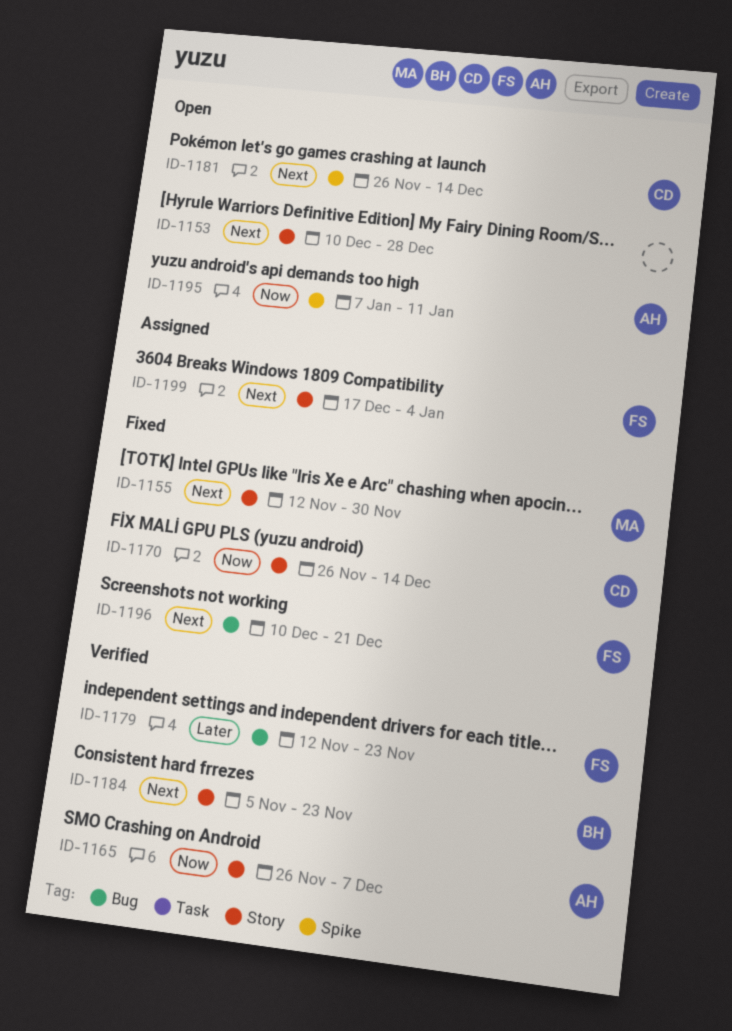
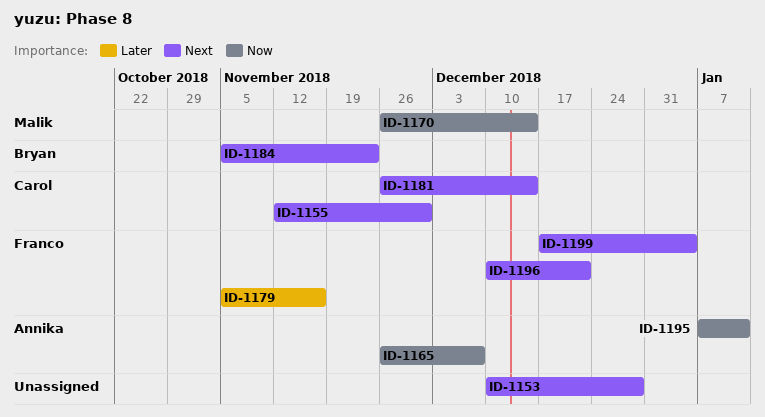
ID-1155, owner: Malik -> Carol
ID-1170, owner: Carol -> Malik
ID-1179, start: Nov 12 -> Nov 5
ID-1179, due: Nov 23 -> Nov 16

